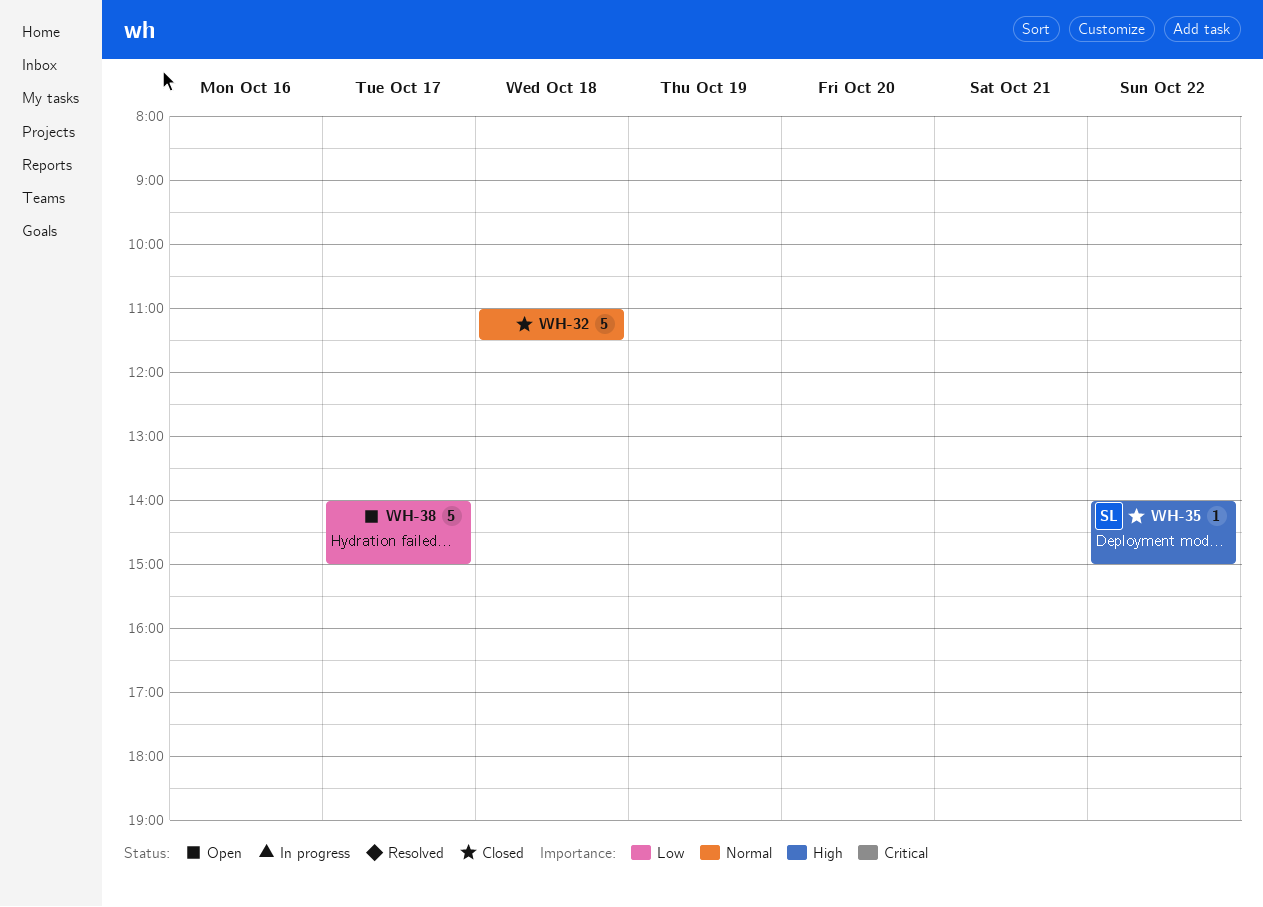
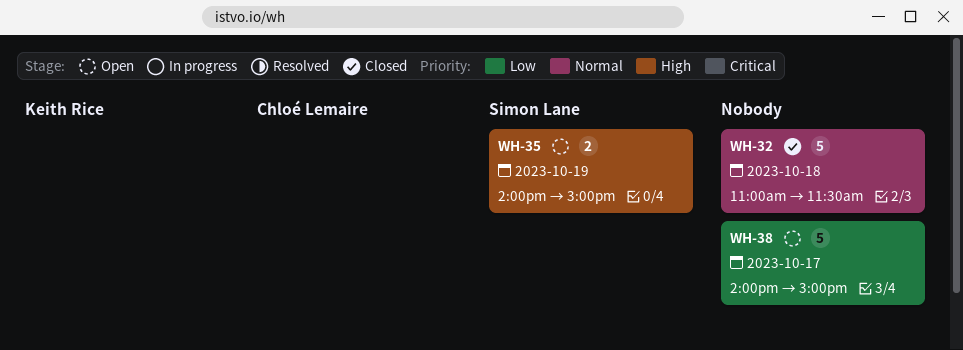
WH-35, status: Closed -> Open
WH-35, estimate: 1 -> 2
WH-35, day: Oct 22 -> Oct 19

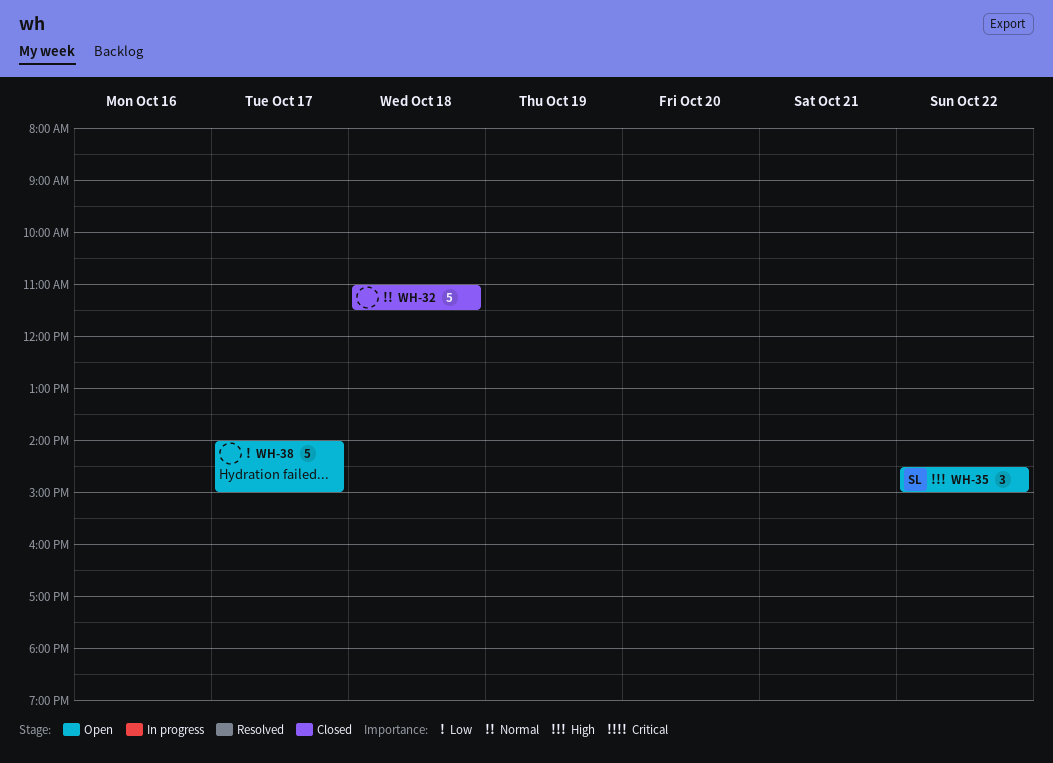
WH-35, estimate: 2 -> 3
WH-35, day: Oct 19 -> Oct 22
WH-35, begins: 14:00 -> 14:30

